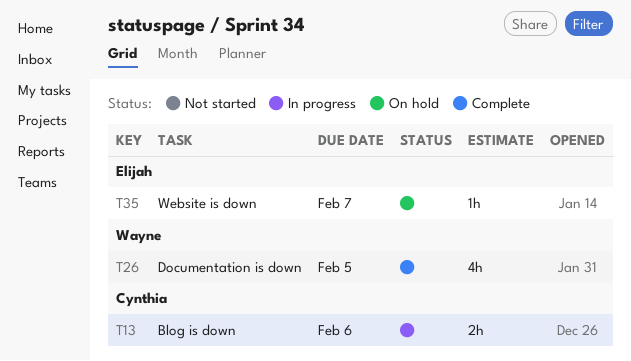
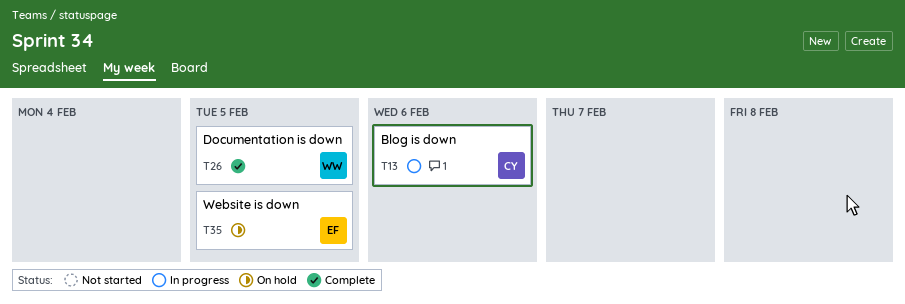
T35, due: Feb 7 -> Feb 5

